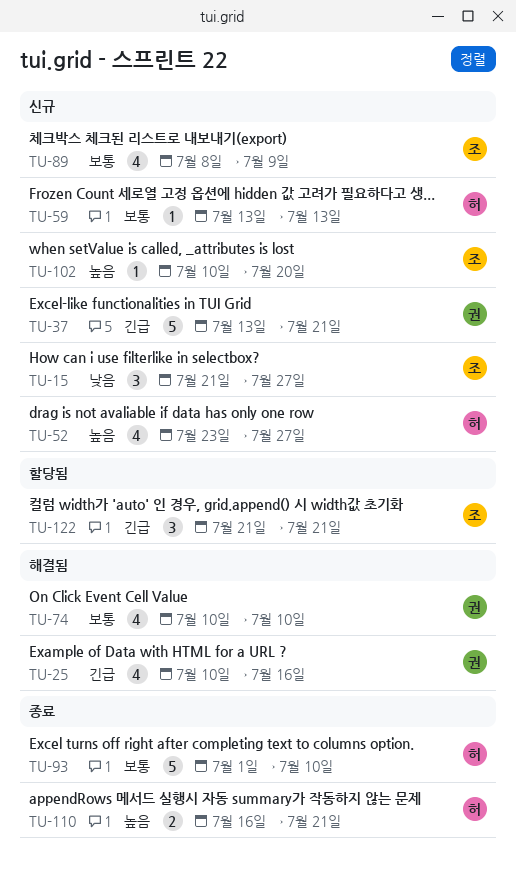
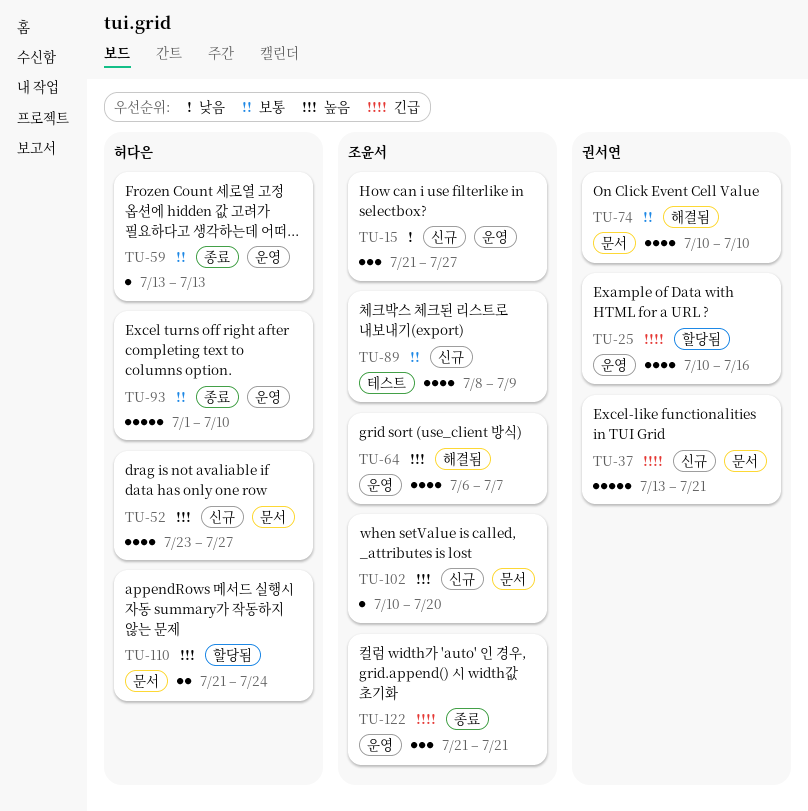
TU-25, status: 해결됨 -> 할당됨
TU-59, status: 신규 -> 종료
TU-64: none -> present
TU-110, status: 종료 -> 할당됨
TU-110, start: Jul 16 -> Jul 21
TU-110, due: Jul 21 -> Jul 24
TU-122, status: 할당됨 -> 종료

